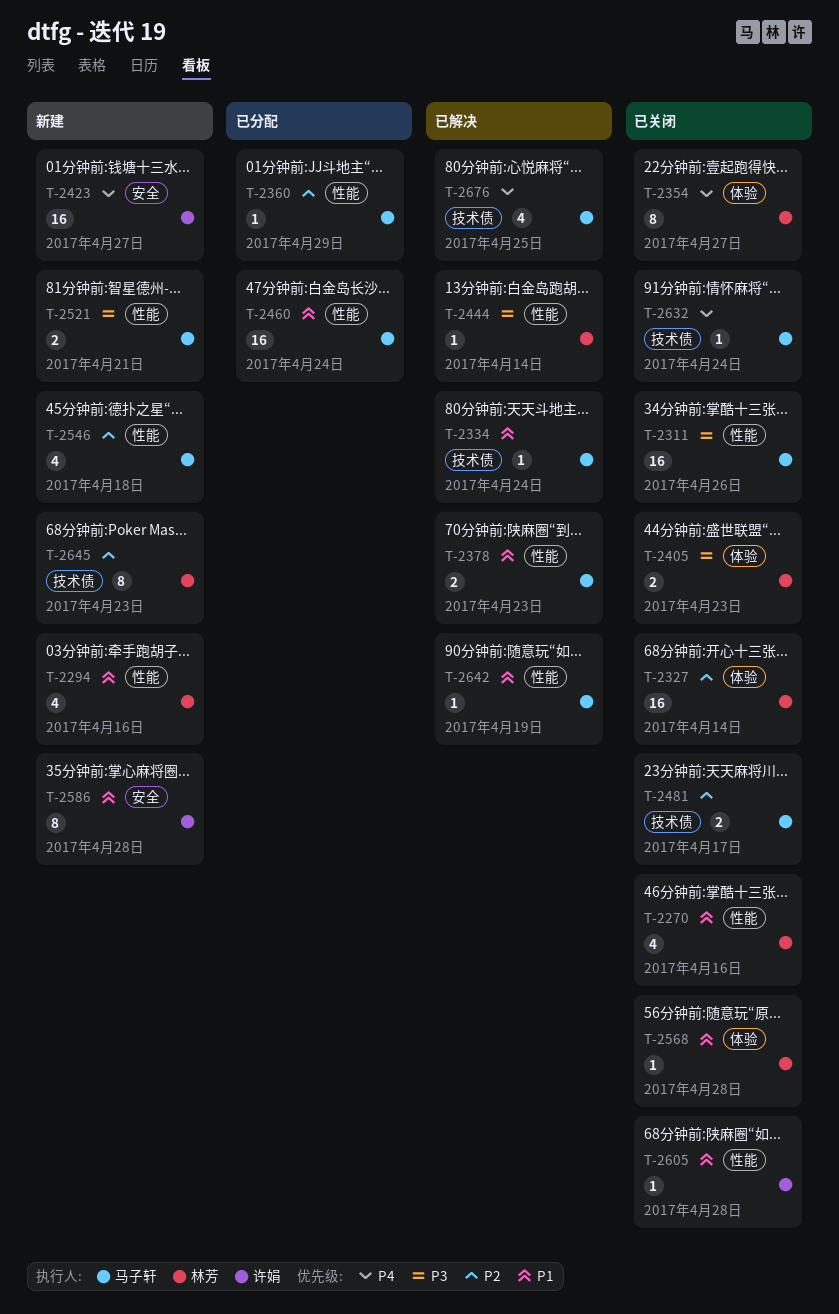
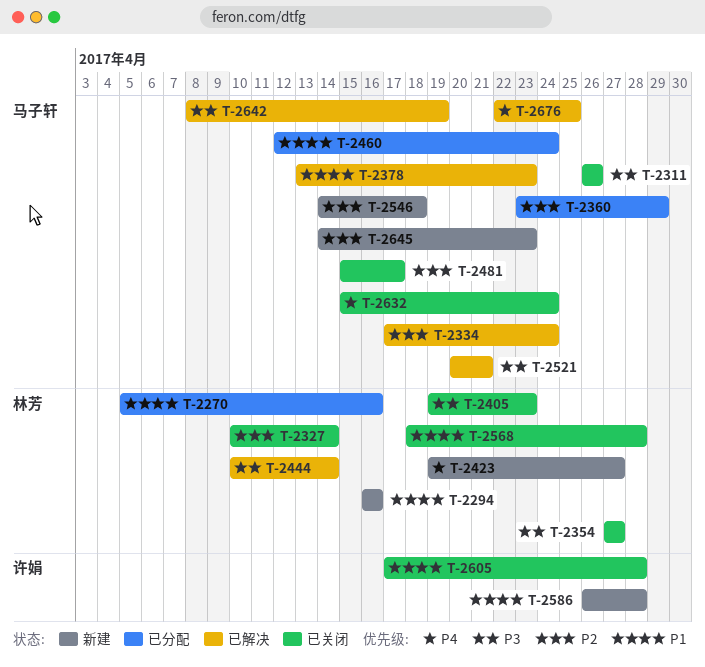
T-2270, status: 已关闭 -> 已分配
T-2334, priority: P1 -> P2
T-2354, priority: P4 -> P3
T-2423, owner: 许娟 -> 林芳
T-2521, status: 新建 -> 已解决
T-2642, priority: P1 -> P3
T-2645, owner: 林芳 -> 马子轩

